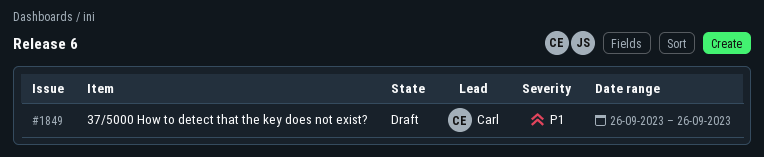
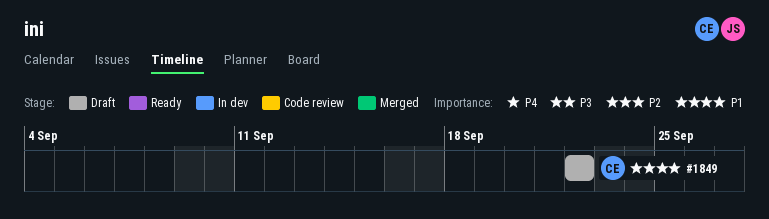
#1849, start: Sep 26 -> Sep 22
#1849, due: Sep 26 -> Sep 22

